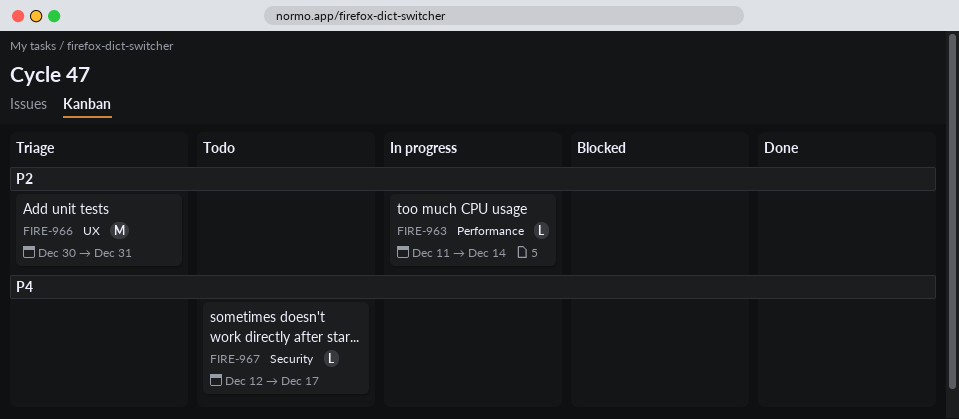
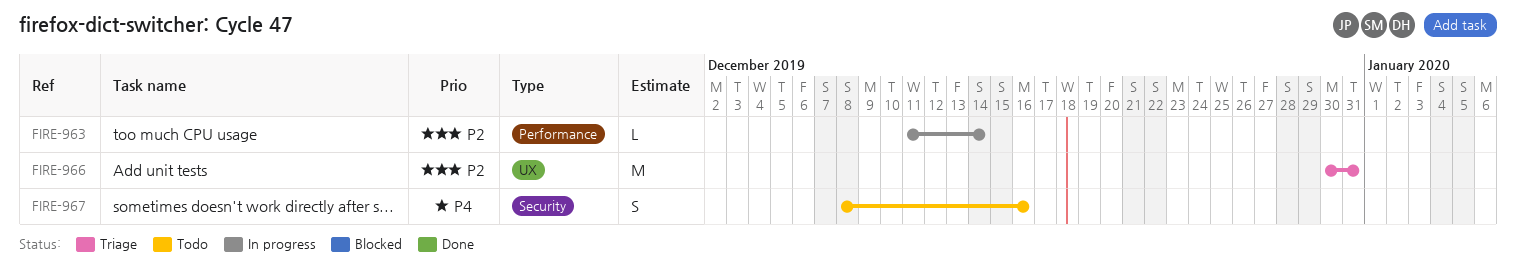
FIRE-967, estimate: L -> S
FIRE-967, start: Dec 12 -> Dec 8
FIRE-967, due: Dec 17 -> Dec 16

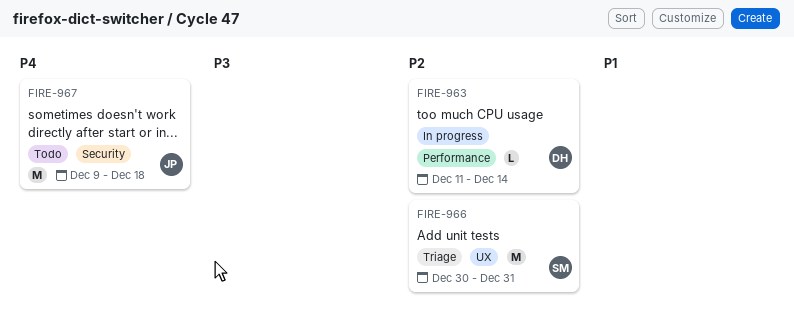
FIRE-967, estimate: S -> M
FIRE-967, start: Dec 8 -> Dec 9
FIRE-967, due: Dec 16 -> Dec 18

